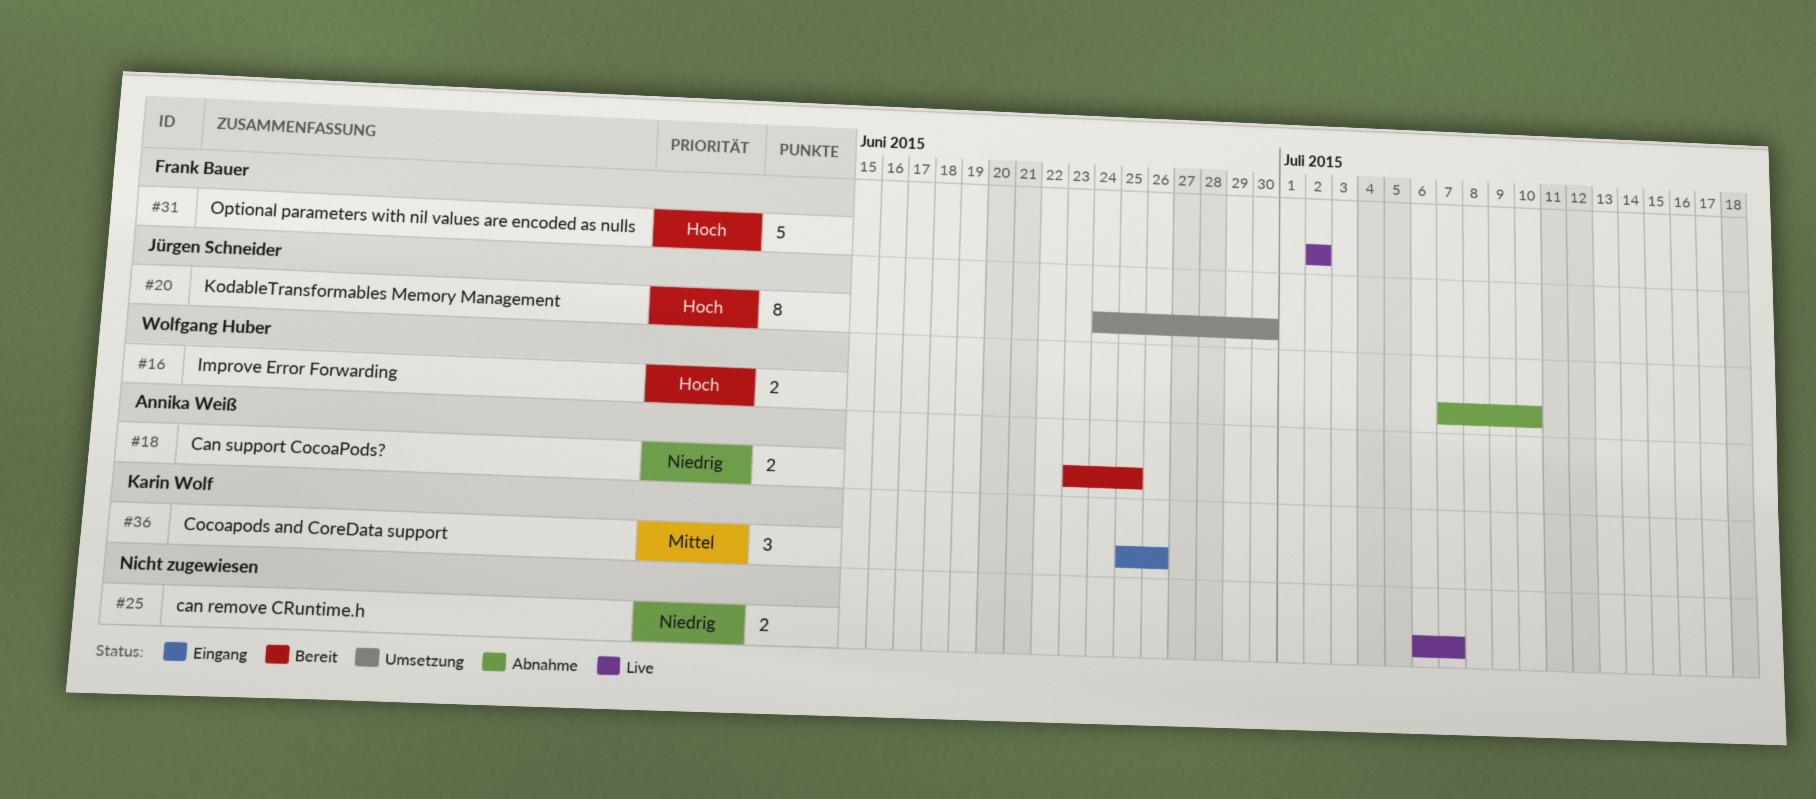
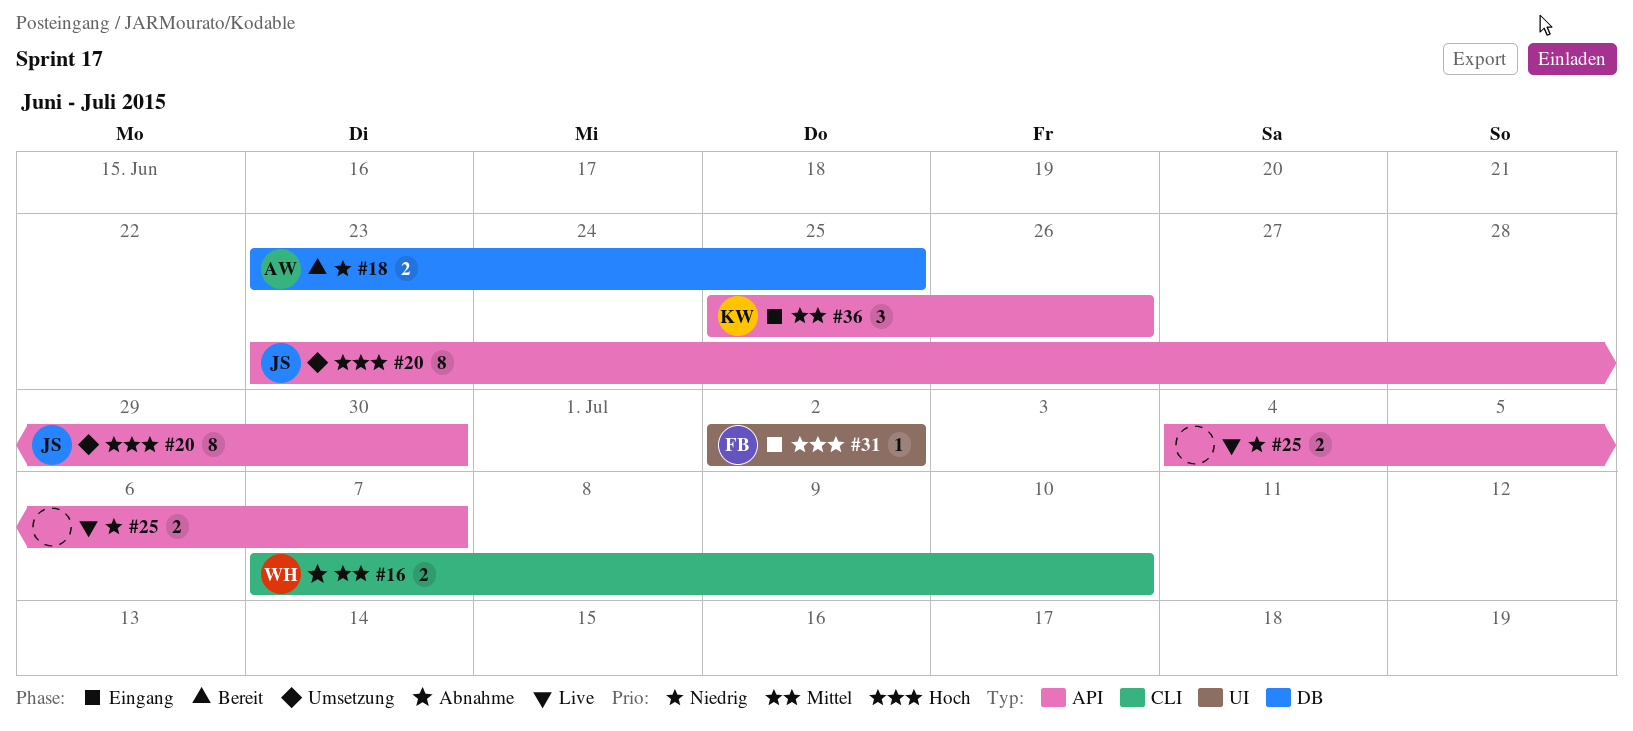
#16, priority: Hoch -> Mittel
#20, start: Jun 24 -> Jun 23
#25, start: Jul 6 -> Jul 4
#31, status: Live -> Eingang
#31, estimate: 5 -> 1

